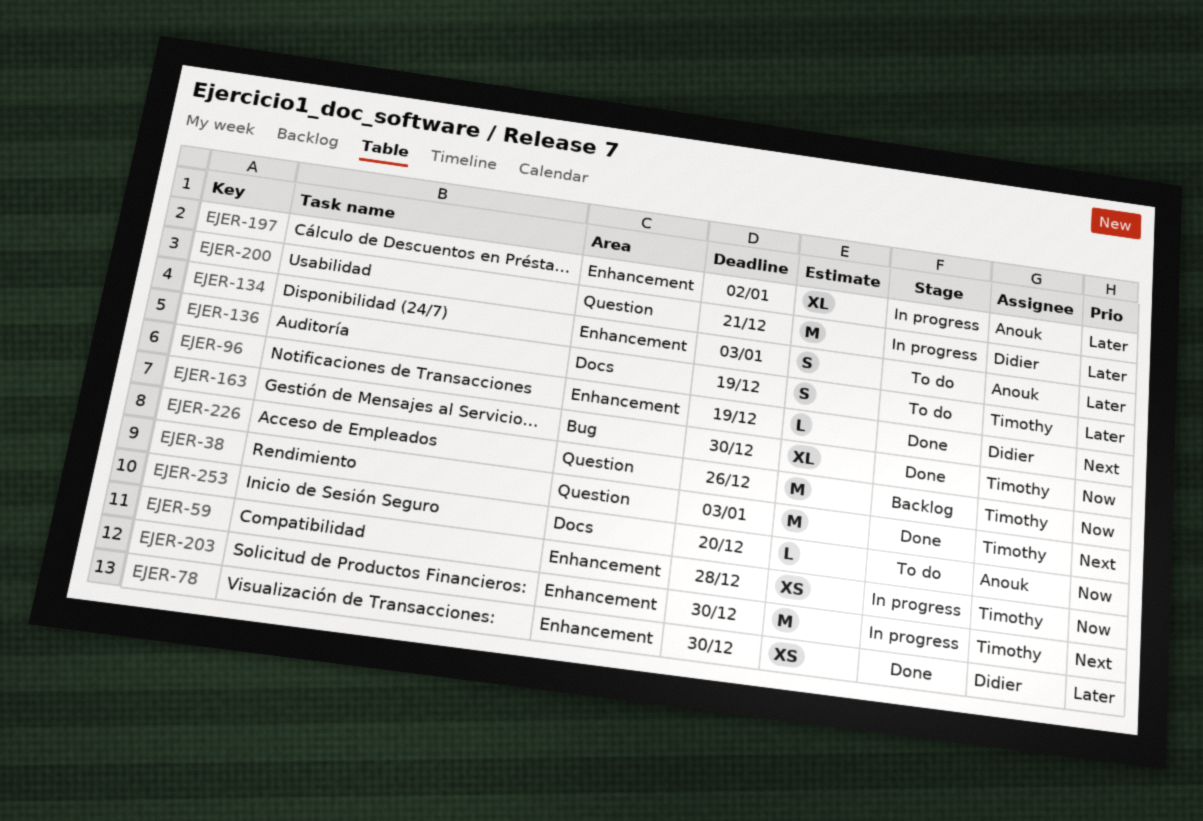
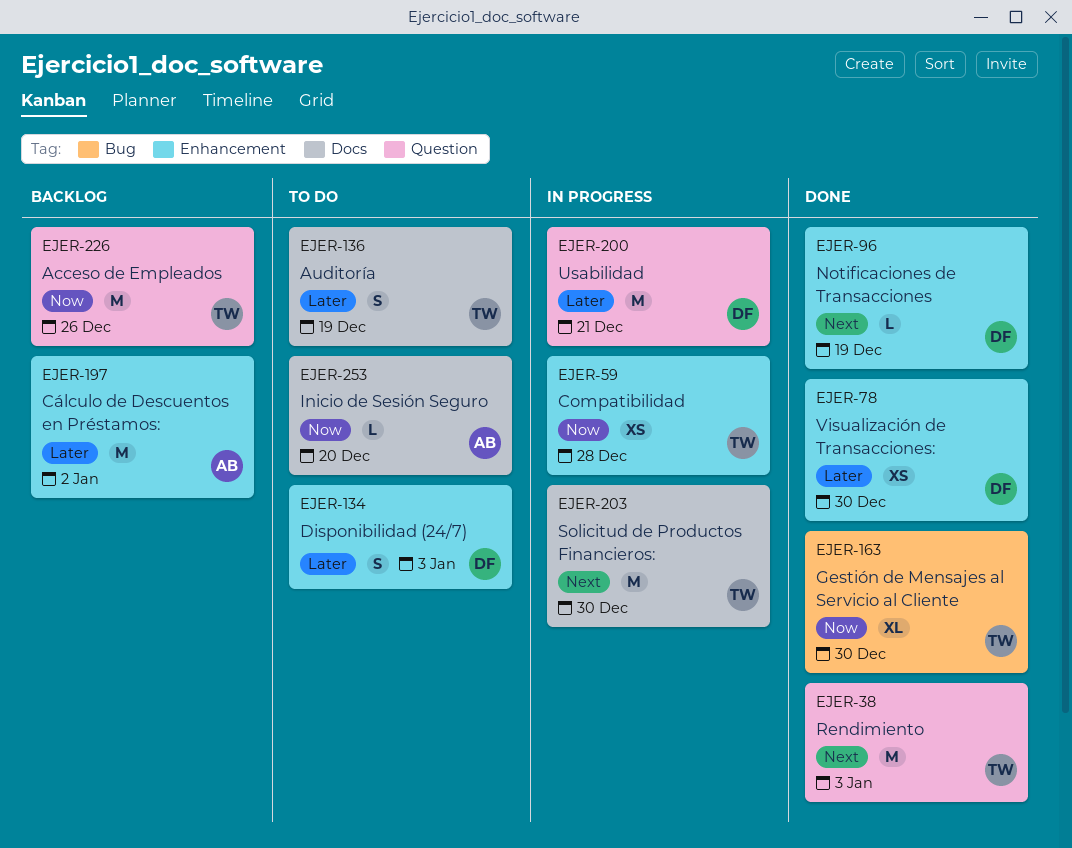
EJER-134, owner: Anouk -> Didier
EJER-197, status: In progress -> Backlog
EJER-197, estimate: XL -> M
EJER-203, label: Enhancement -> Docs

